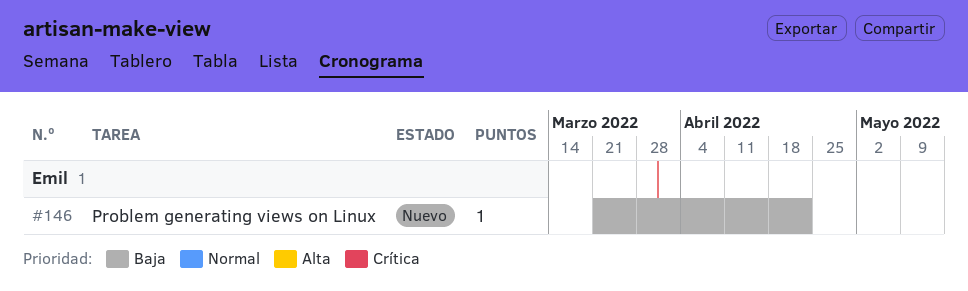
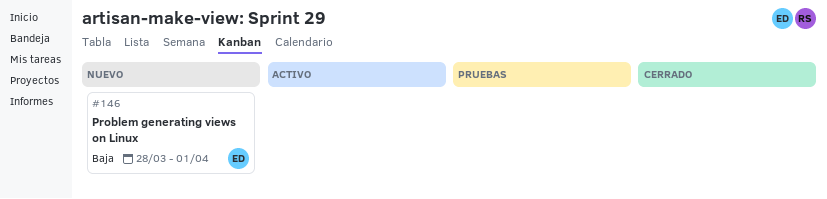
#146, start: Mar 21 -> Mar 28
#146, due: Apr 22 -> Apr 1

